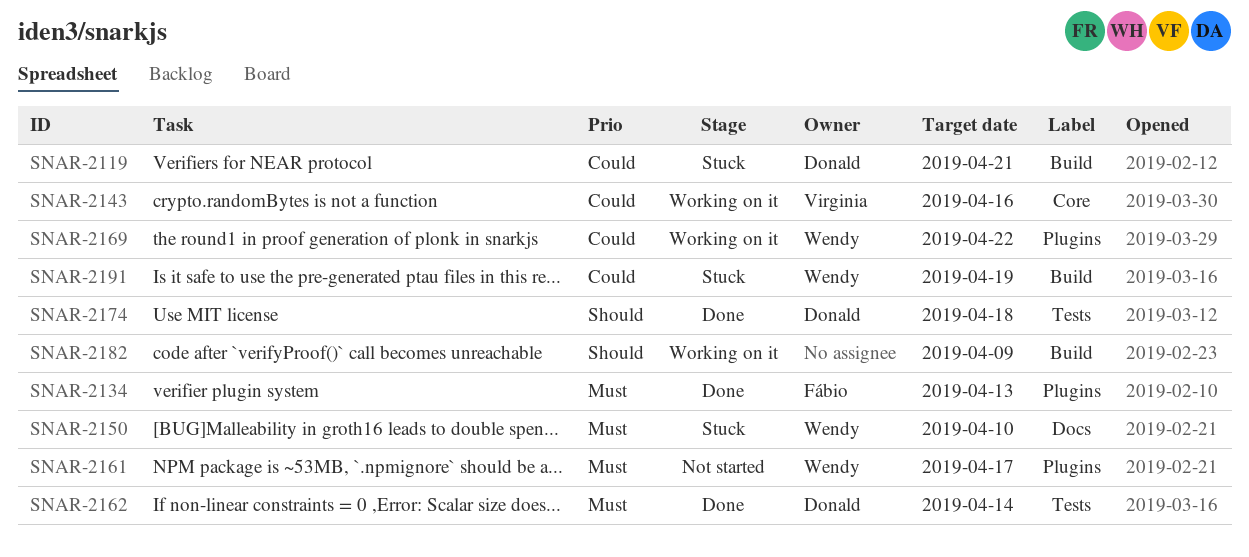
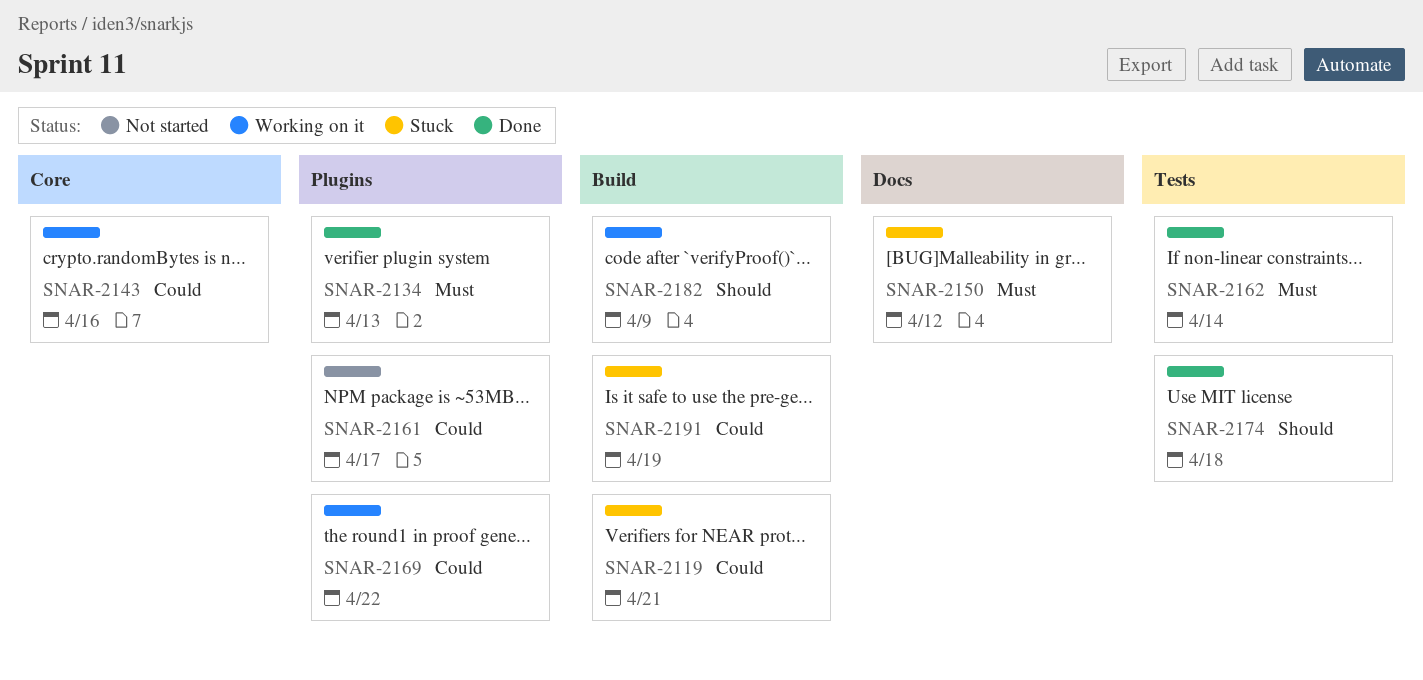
SNAR-2150, due: Apr 10 -> Apr 12
SNAR-2161, priority: Must -> Could

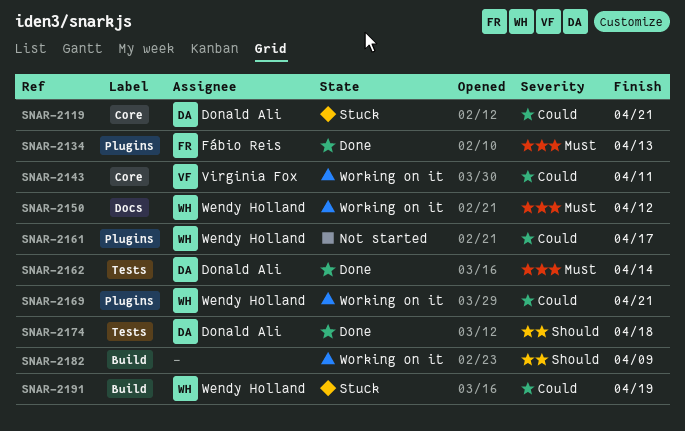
SNAR-2119, label: Build -> Core
SNAR-2143, due: Apr 16 -> Apr 11
SNAR-2150, status: Stuck -> Working on it
SNAR-2169, due: Apr 22 -> Apr 21

